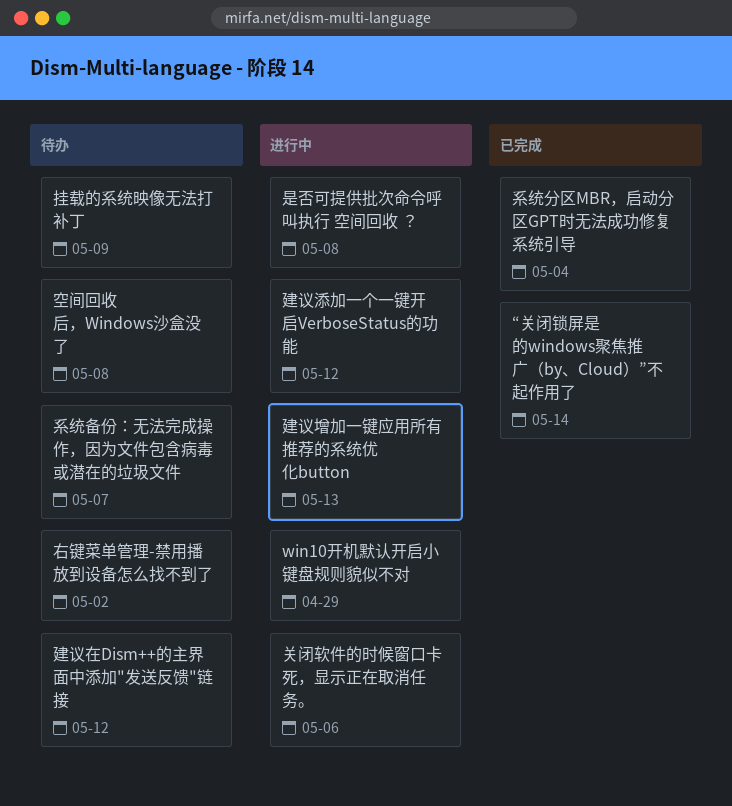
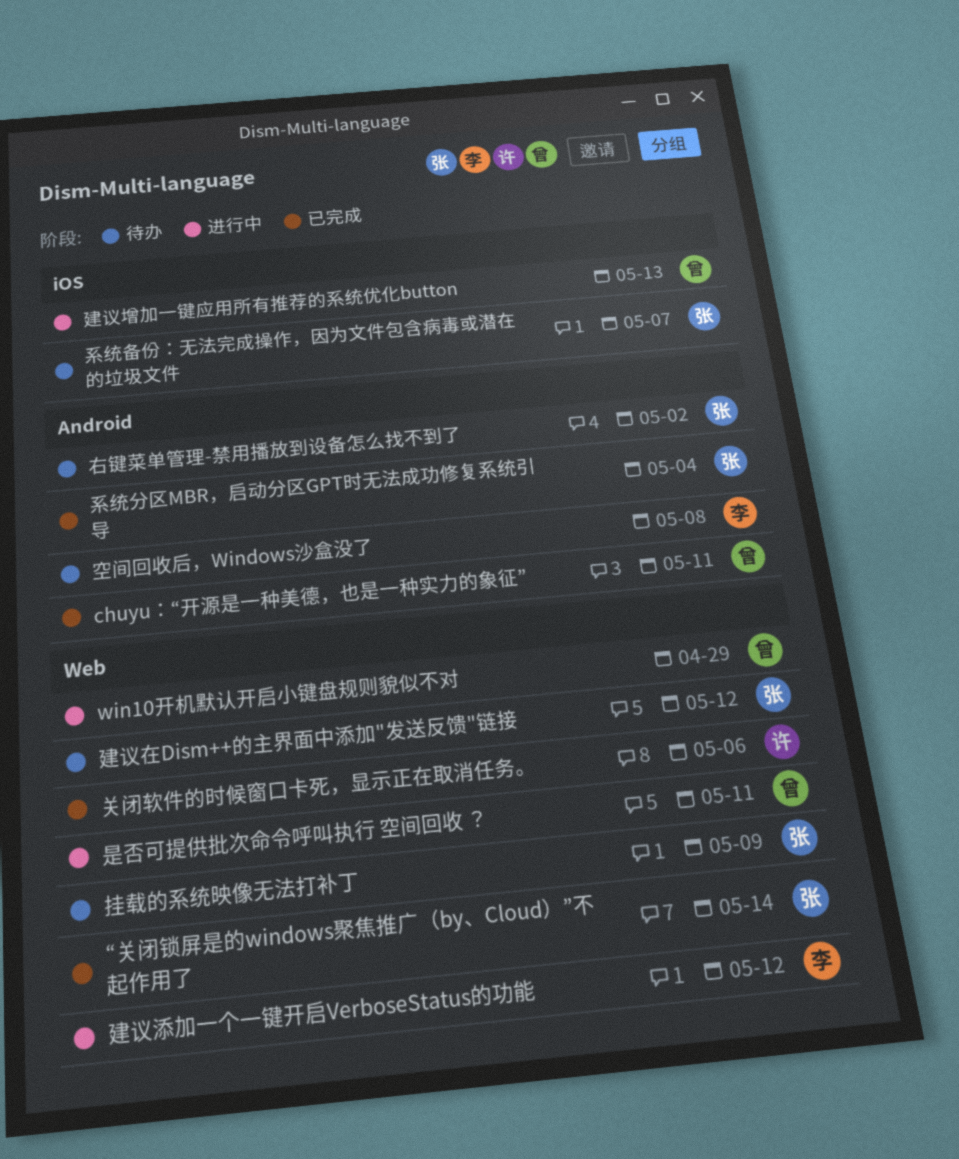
chuyu：“开源是一种美德，也是一种实力的象征”: none -> present
关闭软件的时候窗口卡死，显示正在取消任务。, status: 进行中 -> 已完成
是否可提供批次命令呼叫执行 空间回收 ？, due: May 8 -> May 11

